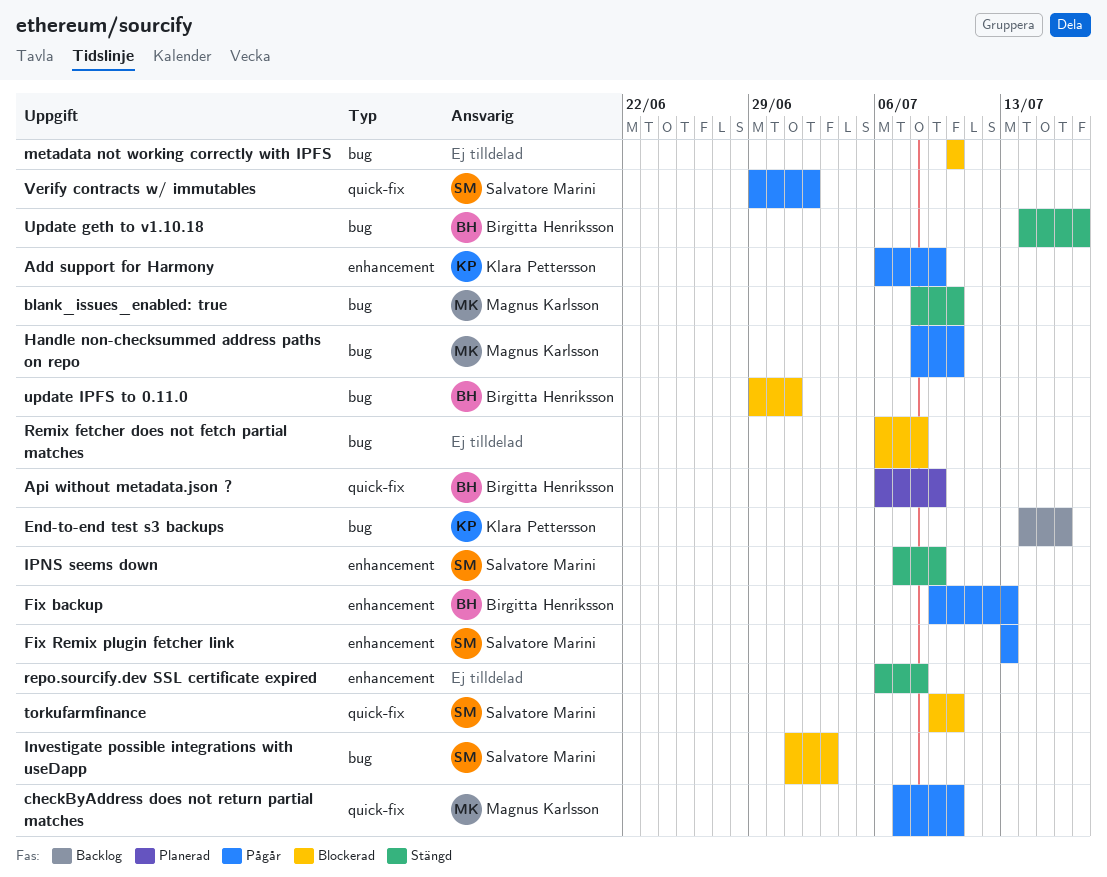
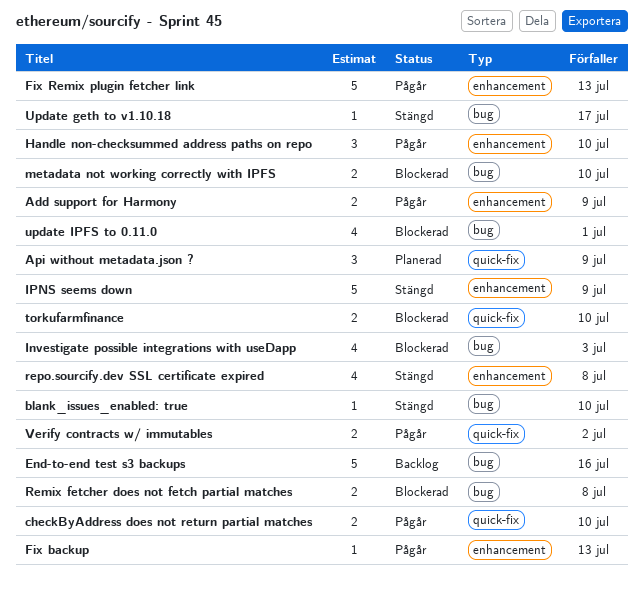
Handle non-checksummed address paths on repo, label: bug -> enhancement

